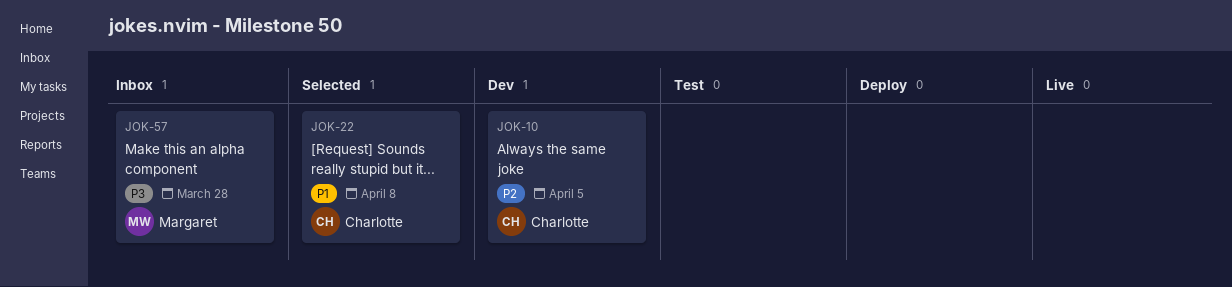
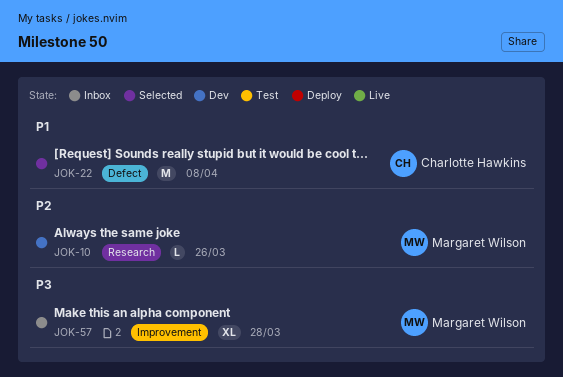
JOK-10, owner: Charlotte Hawkins -> Margaret Wilson
JOK-10, due: Apr 5 -> Mar 26

